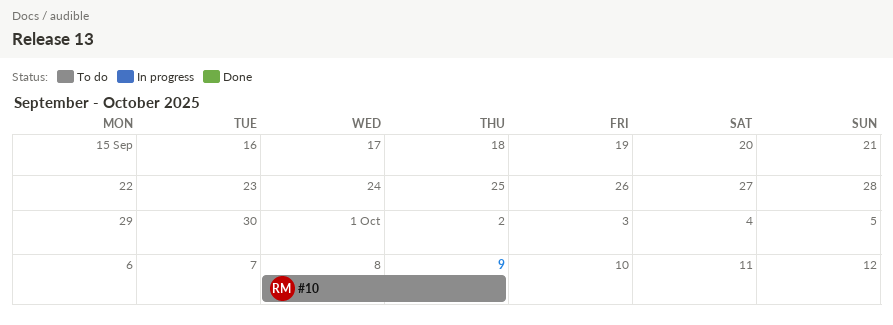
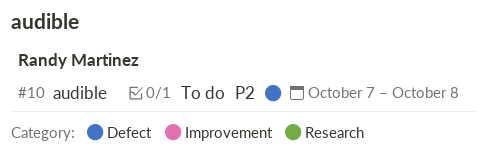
#10, start: Oct 8 -> Oct 7
#10, due: Oct 9 -> Oct 8

